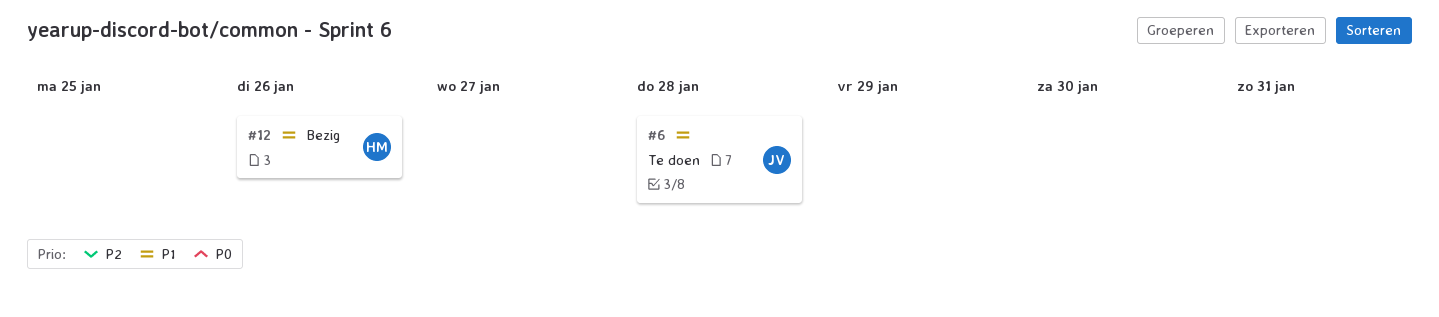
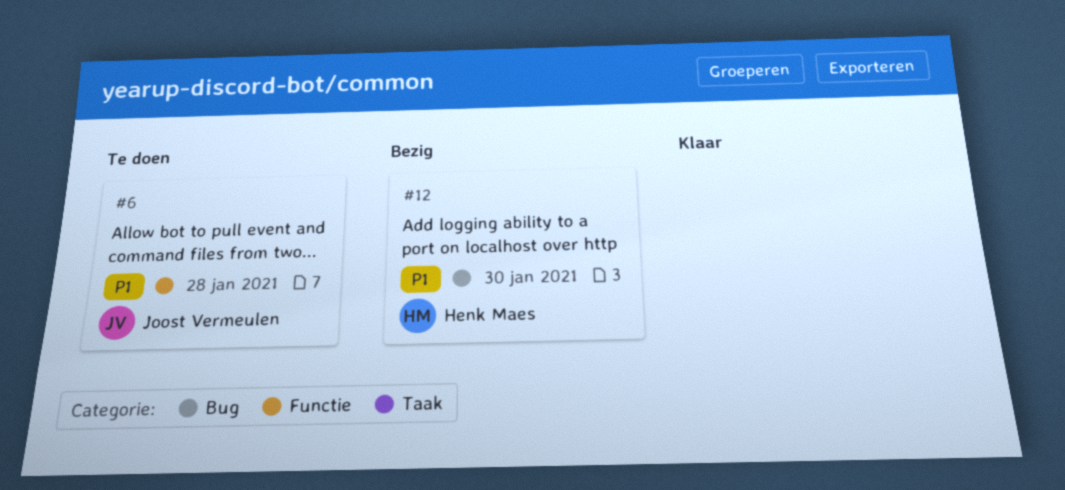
#12, due: Jan 26 -> Jan 30

